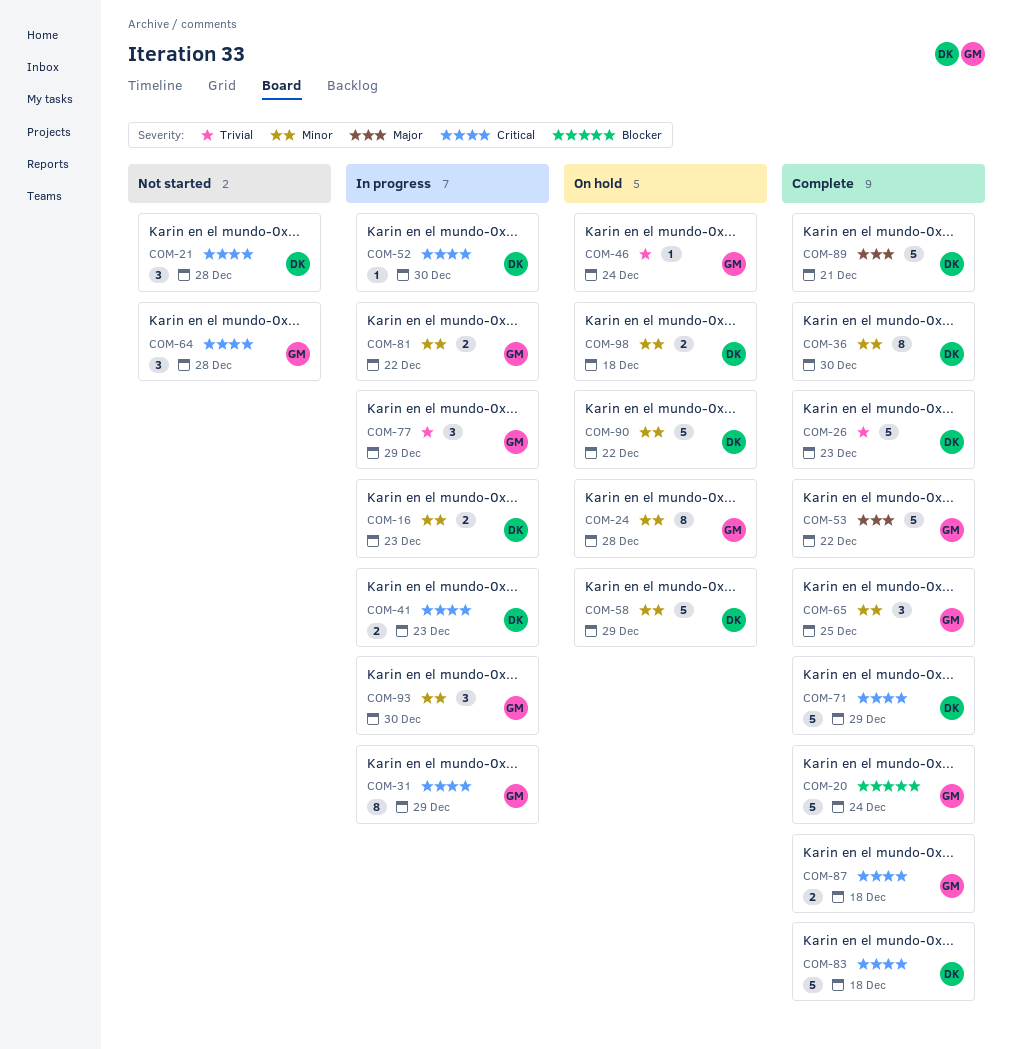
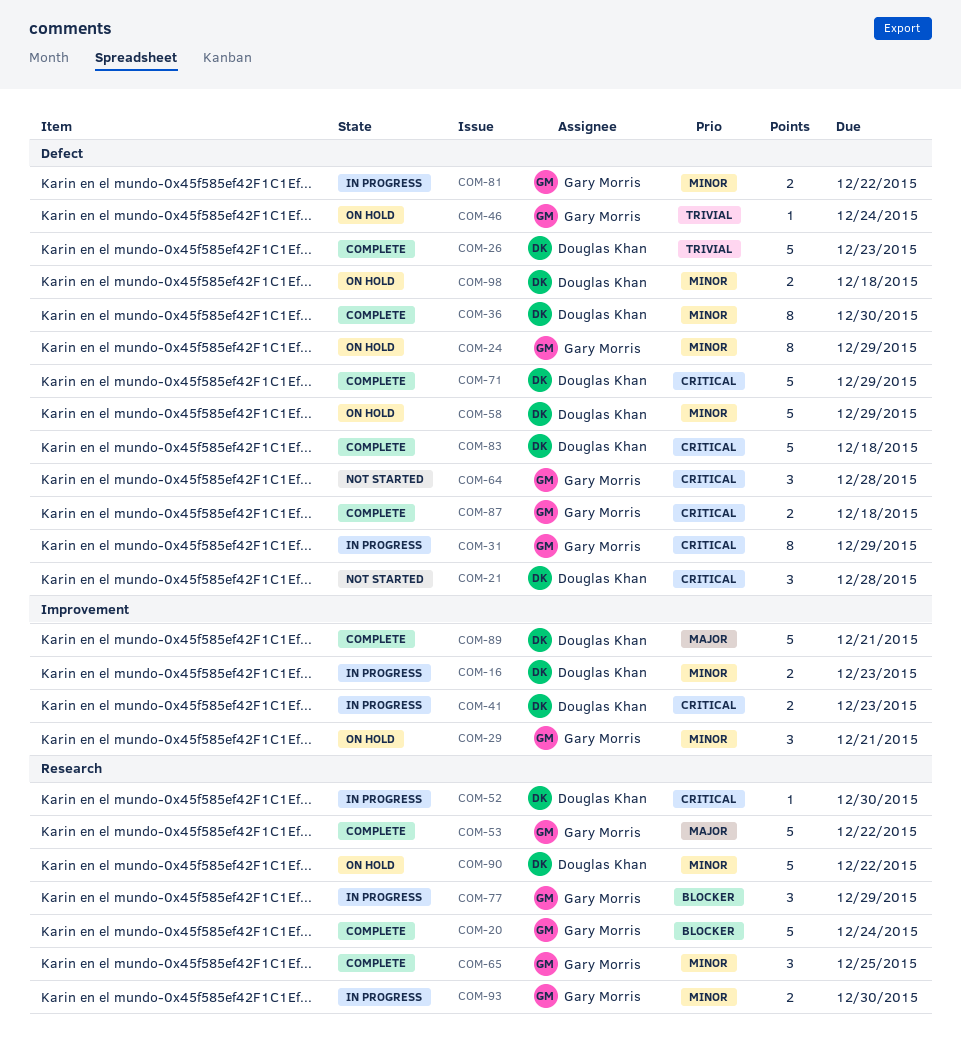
COM-24, due: Dec 28 -> Dec 29
COM-29: none -> present
COM-77, priority: Trivial -> Blocker
COM-93, estimate: 3 -> 2

